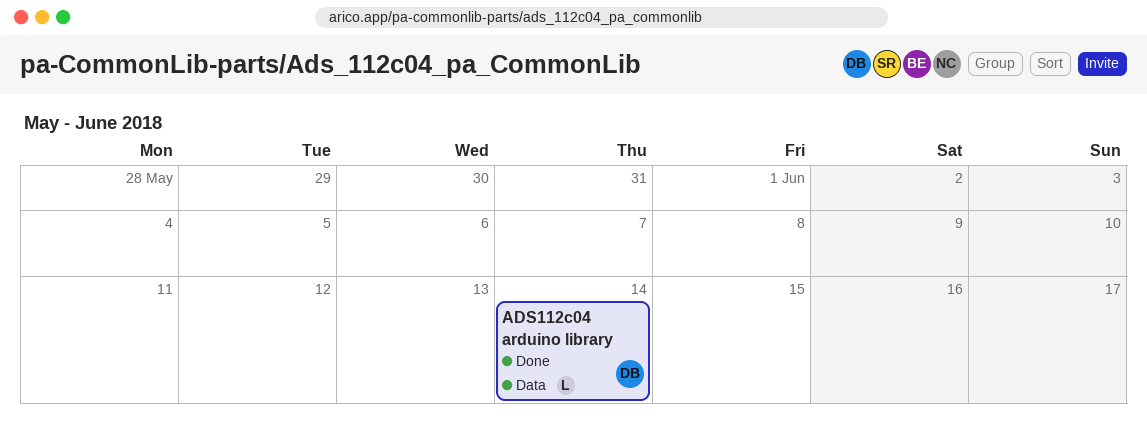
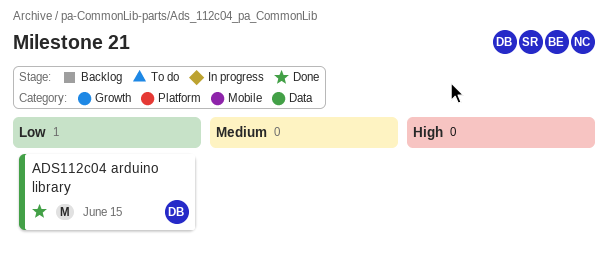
ADS112c04 arduino library, estimate: L -> M
ADS112c04 arduino library, due: Jun 14 -> Jun 15

